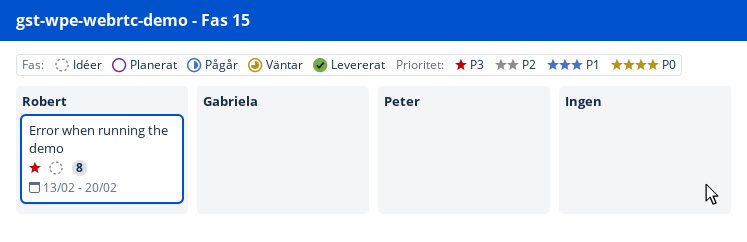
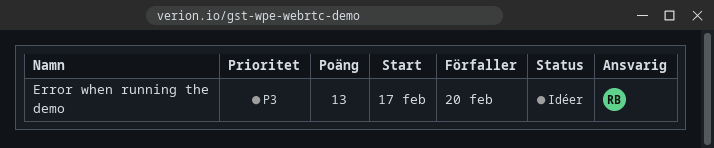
Error when running the demo, estimate: 8 -> 13
Error when running the demo, start: Feb 13 -> Feb 17

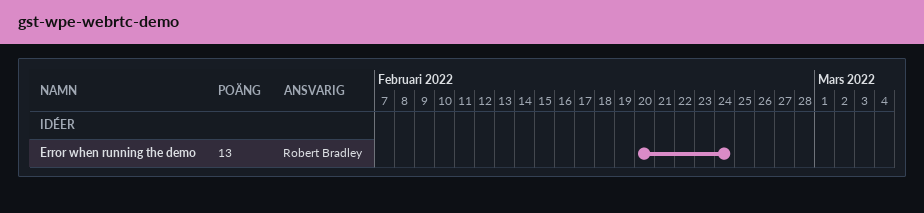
Error when running the demo, start: Feb 17 -> Feb 20
Error when running the demo, due: Feb 20 -> Feb 24

